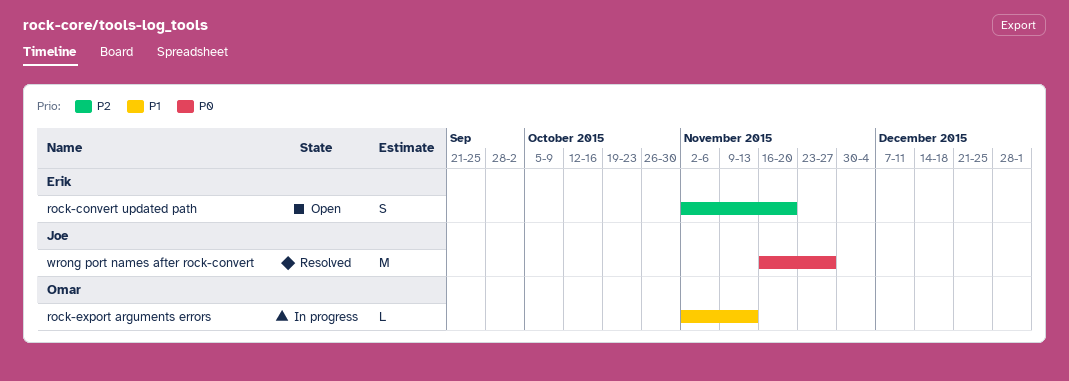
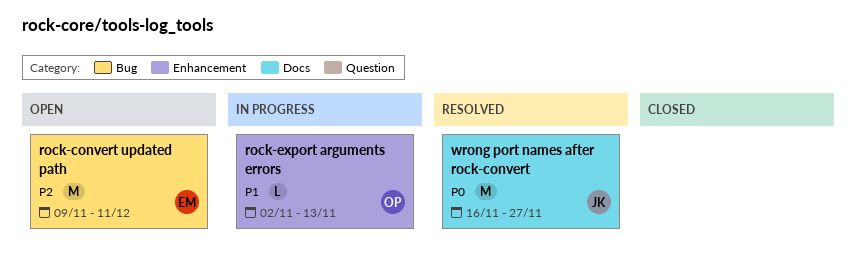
rock-convert updated path, estimate: S -> M
rock-convert updated path, start: Nov 2 -> Nov 9
rock-convert updated path, due: Nov 20 -> Dec 11

